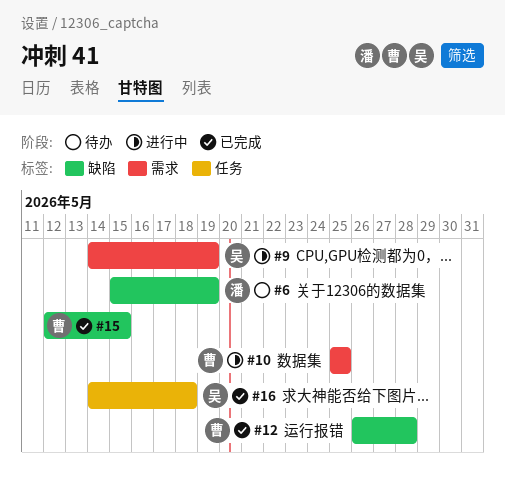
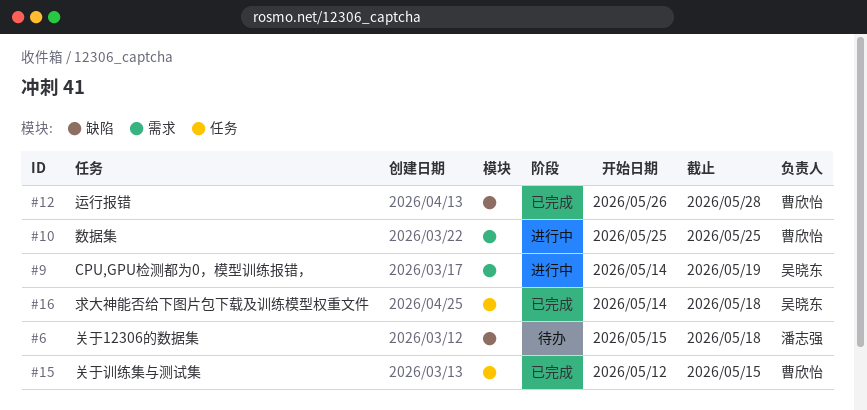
#6, due: May 19 -> May 18
#15, label: 缺陷 -> 任务

